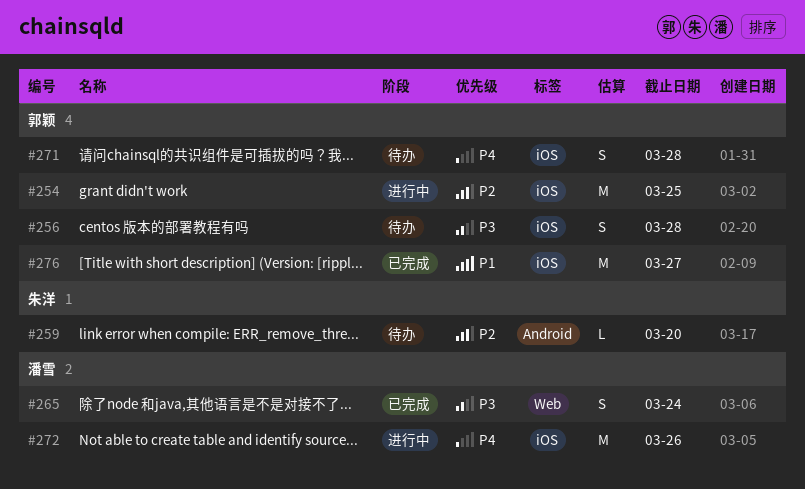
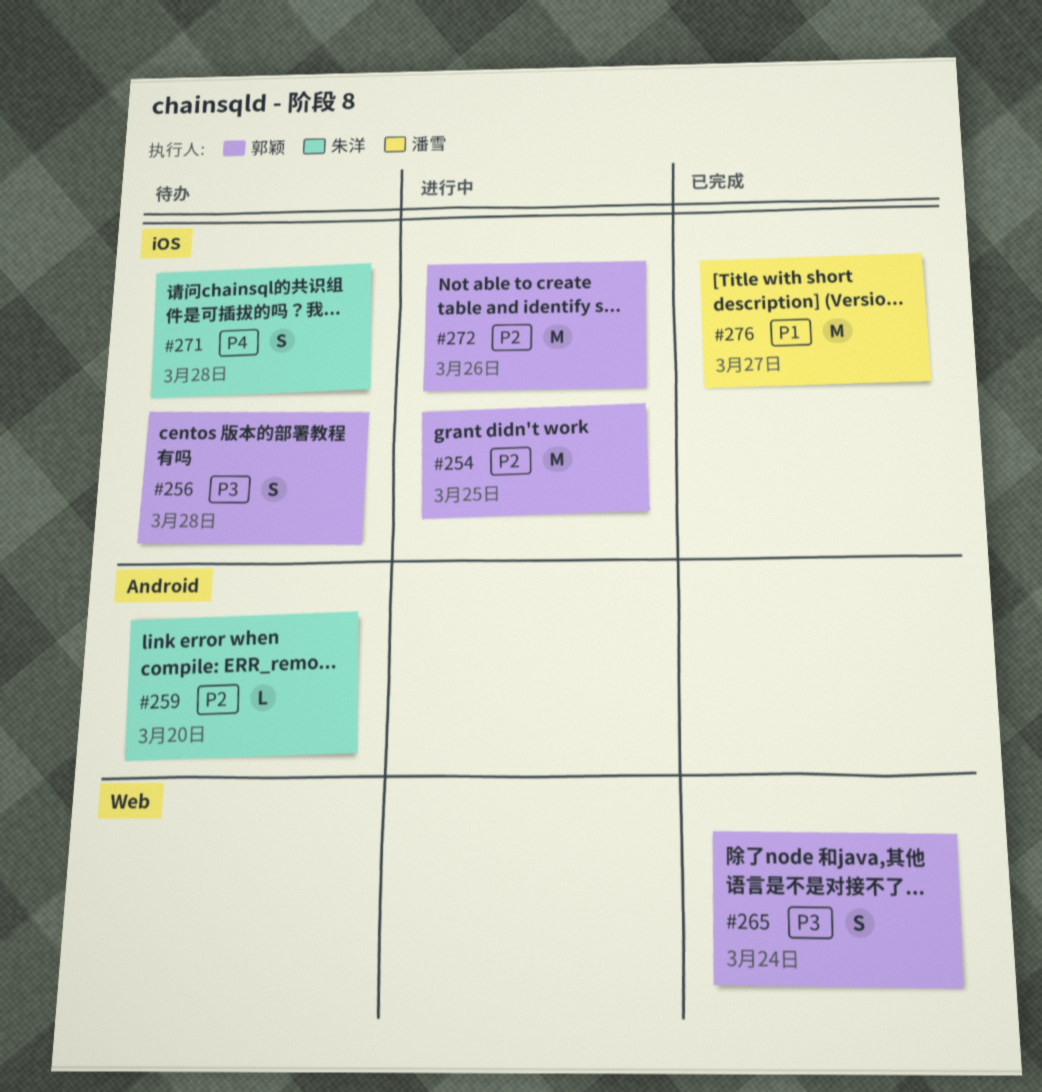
#265, owner: 潘雪 -> 郭颖
#271, owner: 郭颖 -> 朱洋
#272, owner: 潘雪 -> 郭颖
#272, priority: P4 -> P2
#276, owner: 郭颖 -> 潘雪

